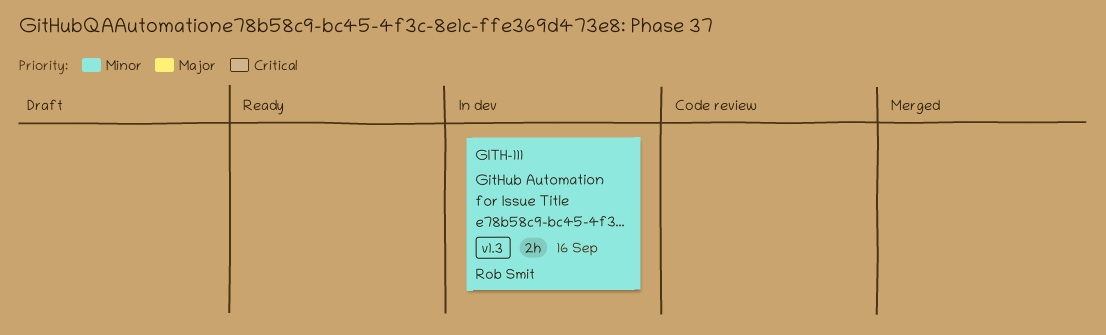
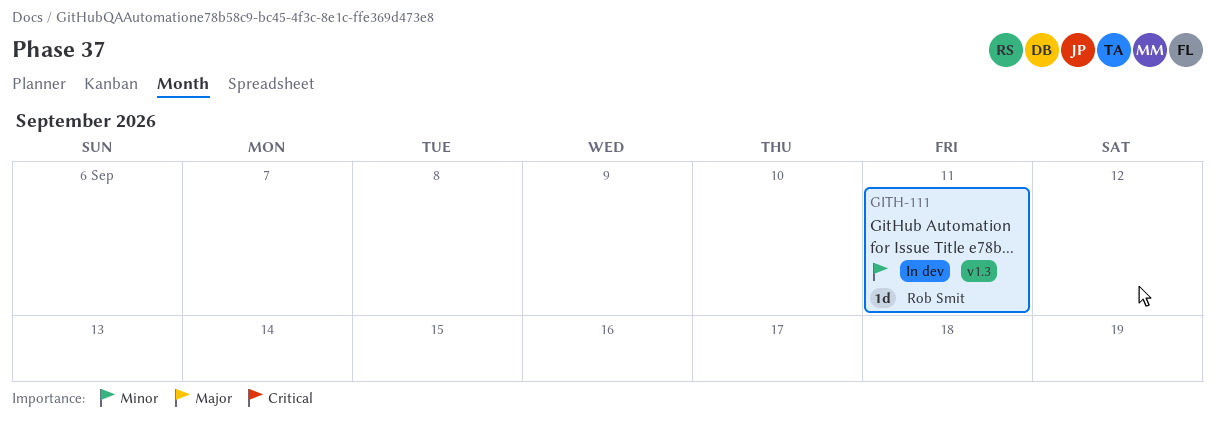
GITH-111, estimate: 2h -> 1d
GITH-111, due: Sep 16 -> Sep 11

